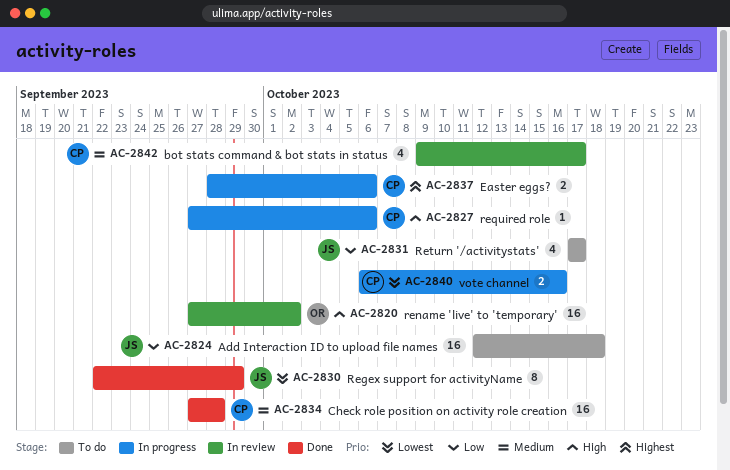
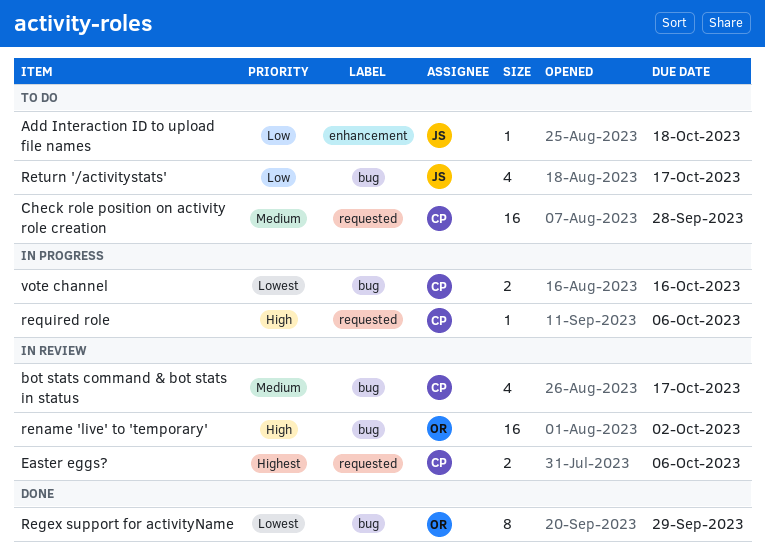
Add Interaction ID to upload file names, estimate: 16 -> 1
Check role position on activity role creation, status: Done -> To do
Easter eggs?, status: In progress -> In review
Regex support for activityName, owner: JS -> OR

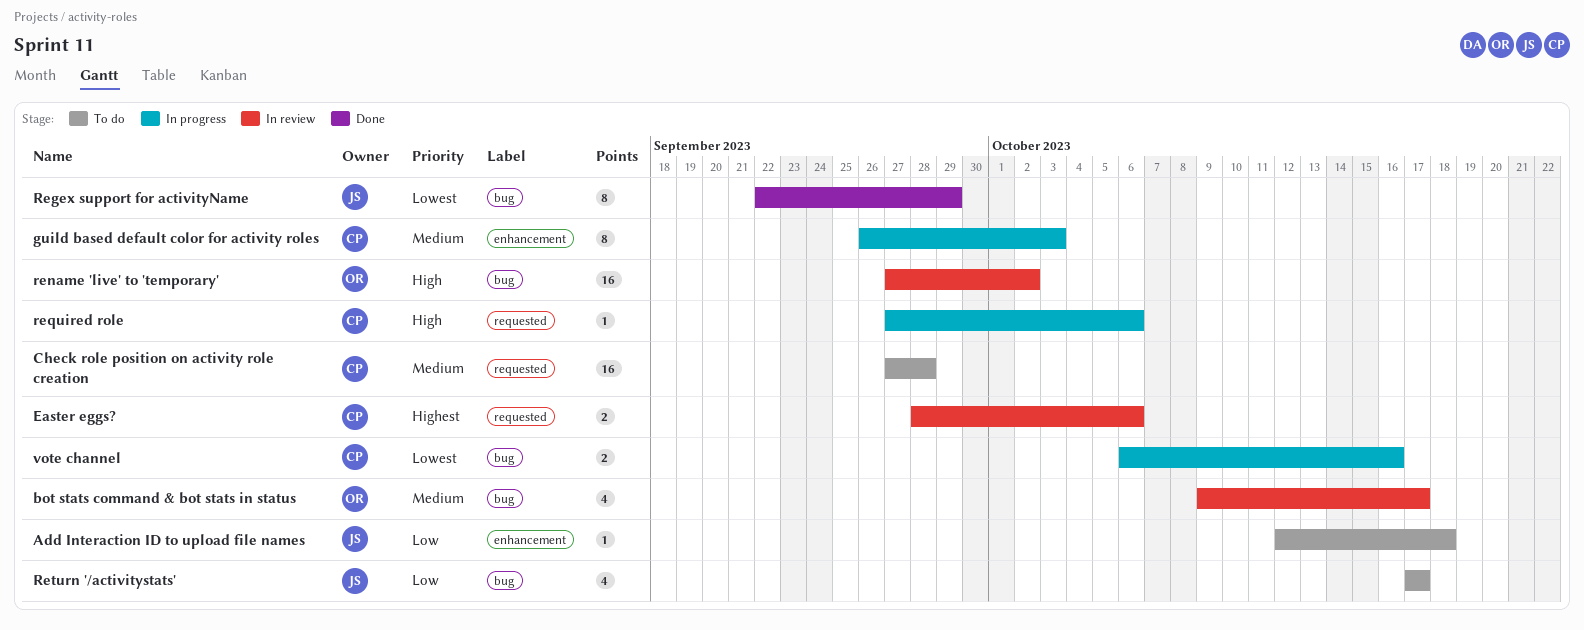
bot stats command & bot stats in status, owner: CP -> OR
guild based default color for activity roles: none -> present
Regex support for activityName, owner: OR -> JS

